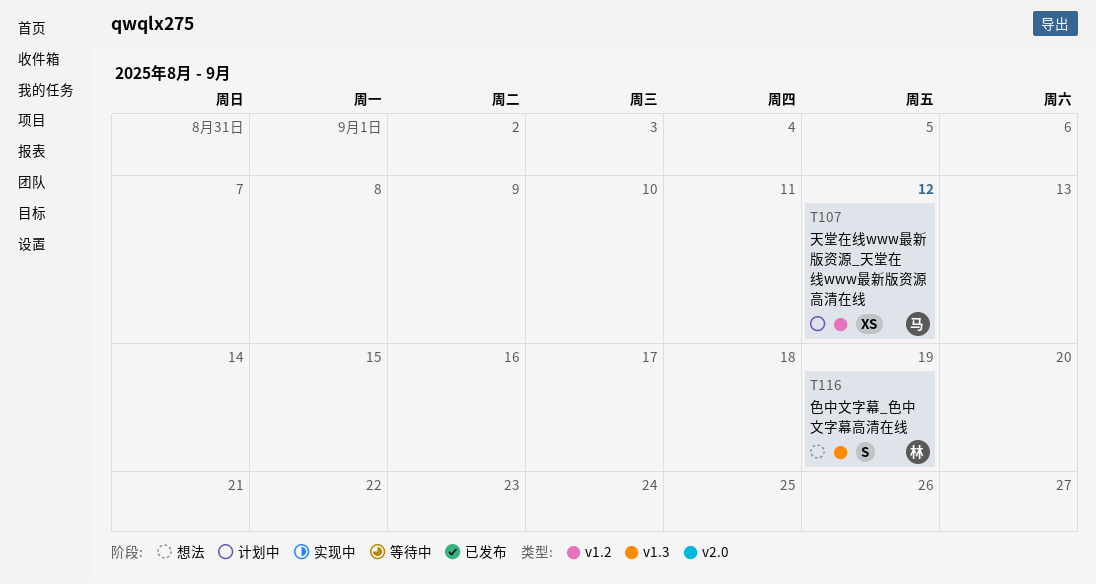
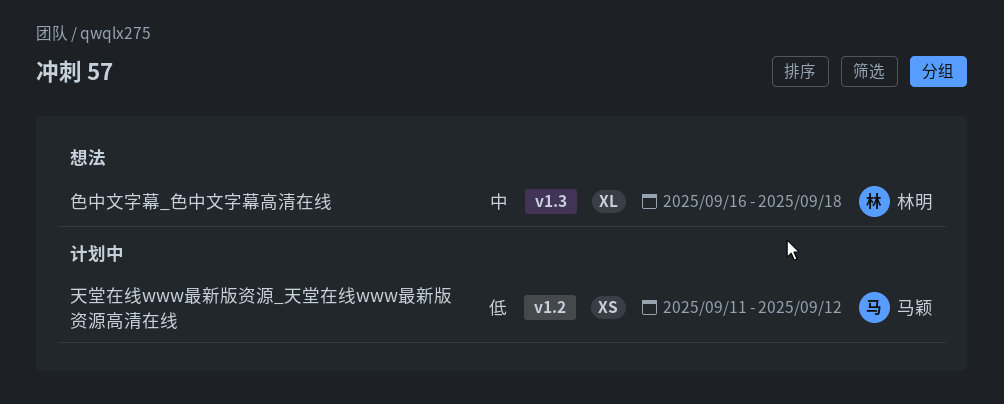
色中文字幕_色中文字幕高清在线, estimate: S -> XL
色中文字幕_色中文字幕高清在线, due: Sep 19 -> Sep 18

